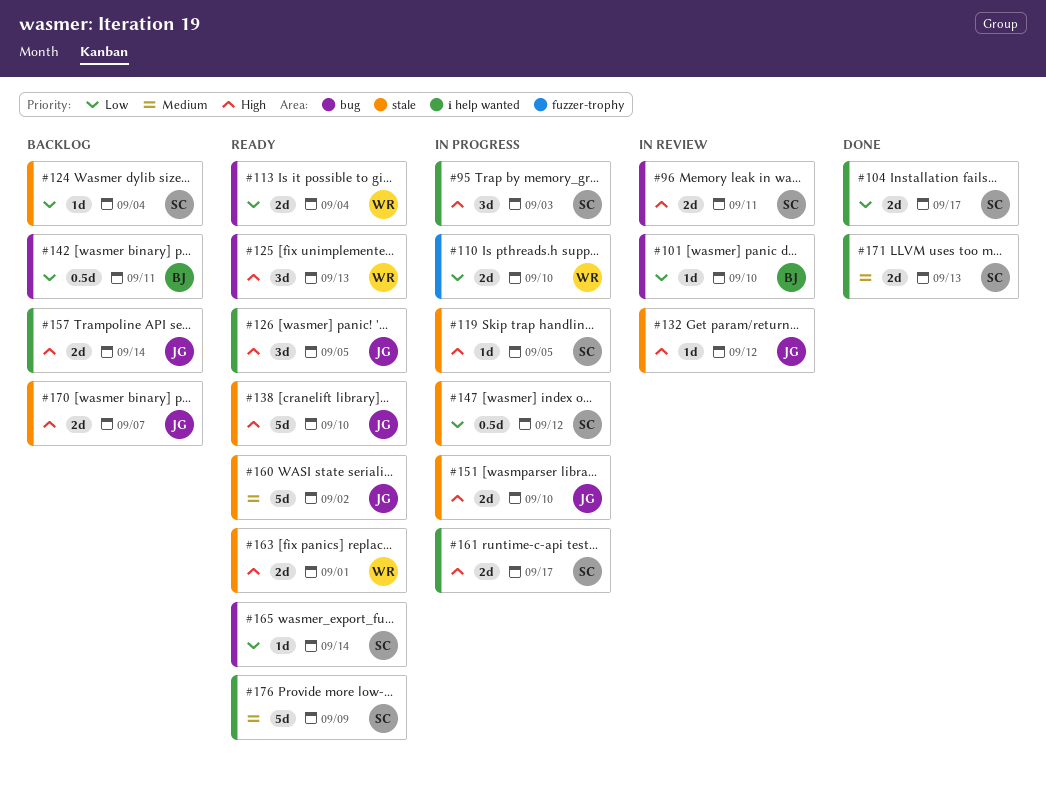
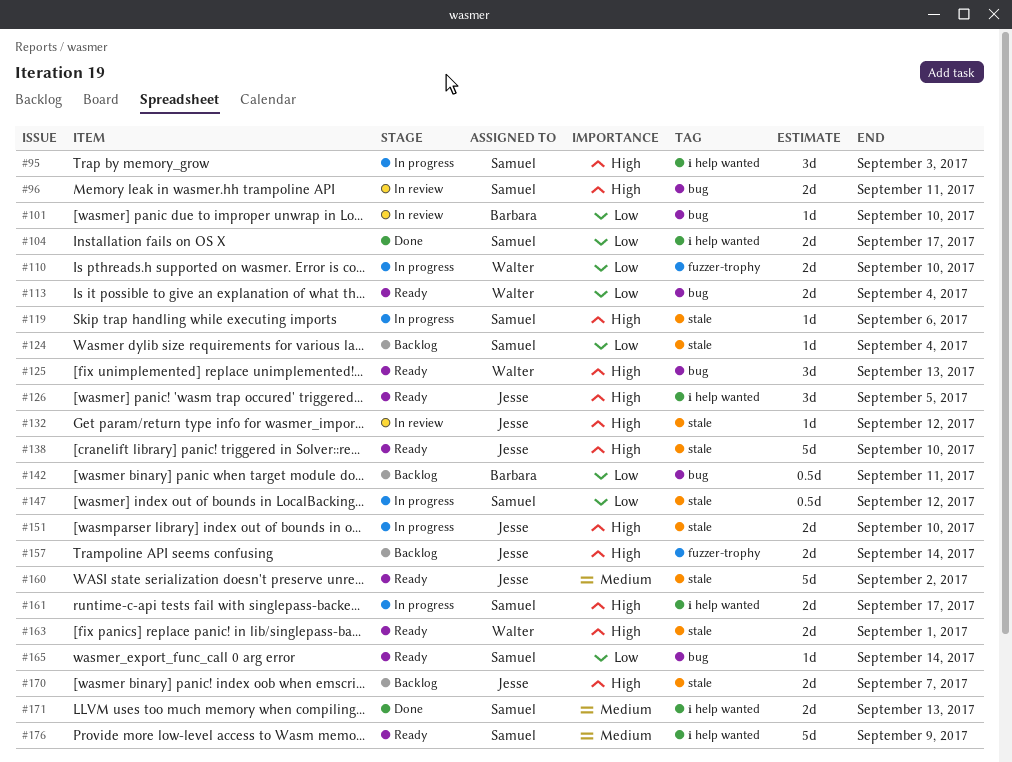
#119, due: Sep 5 -> Sep 6
#157, label: ℹ help wanted -> fuzzer-trophy

